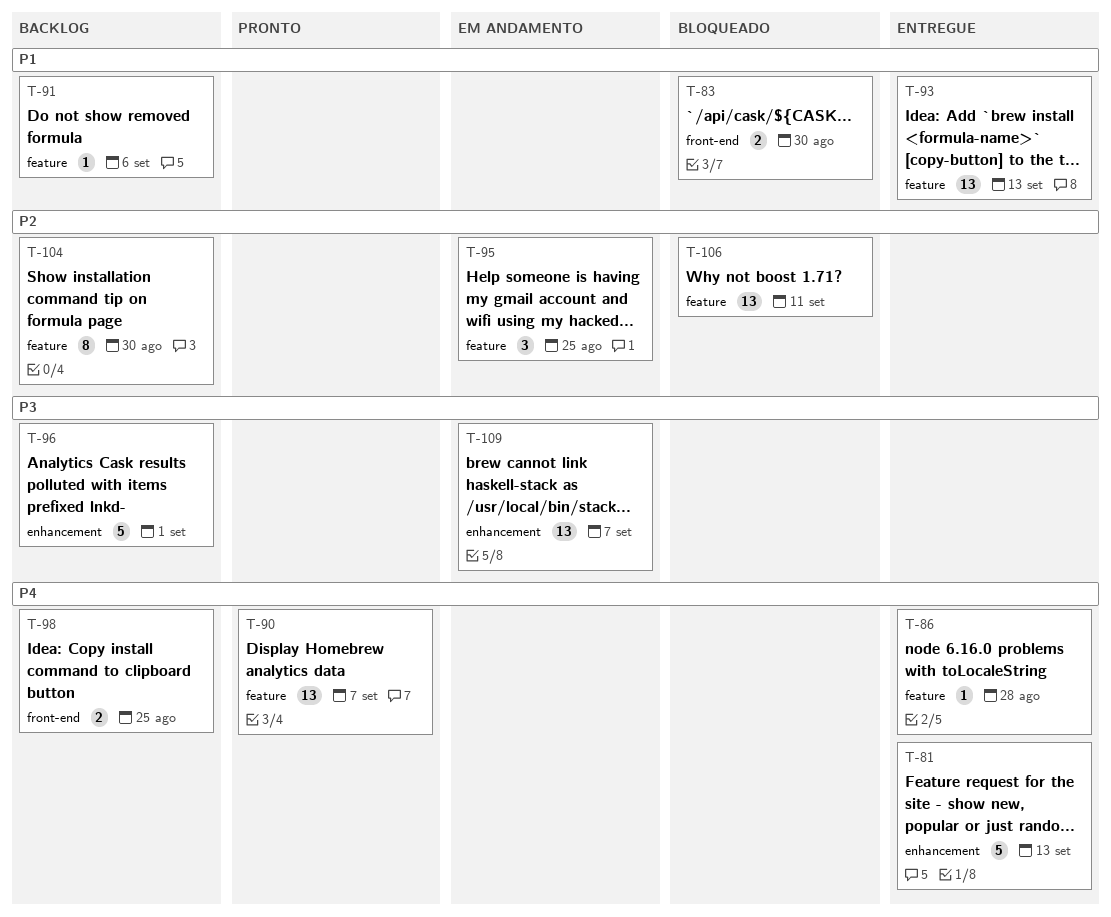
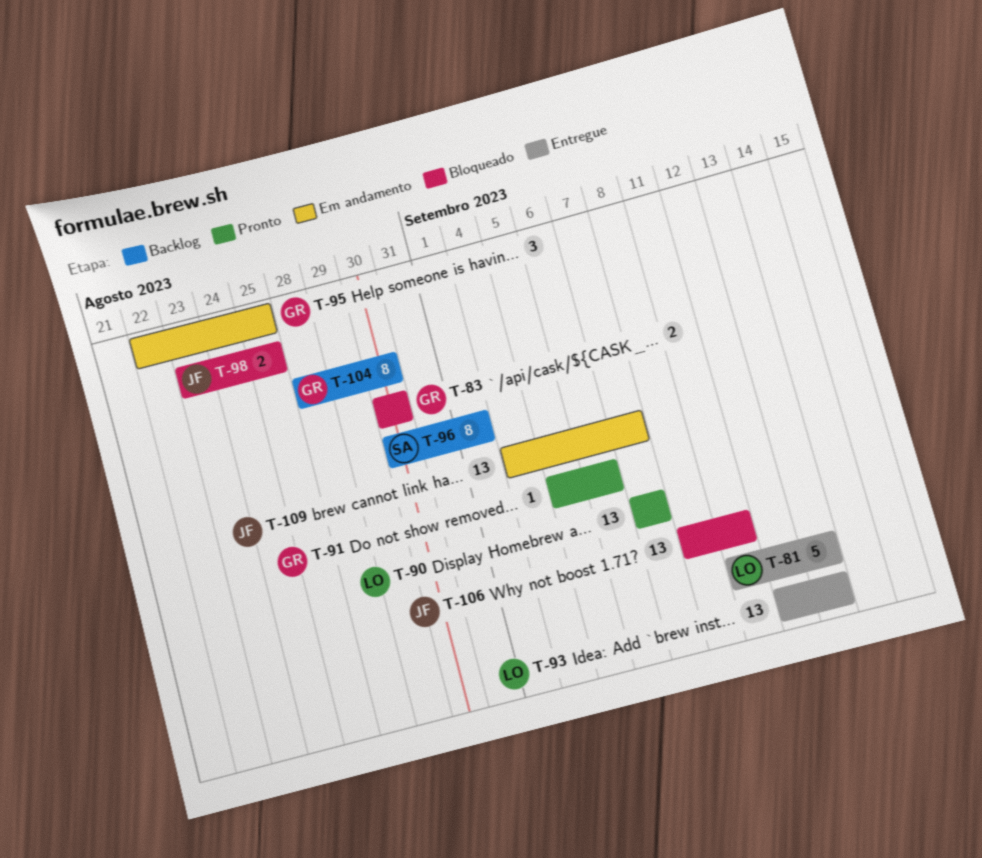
T-86: present -> none
T-91, status: Backlog -> Pronto
T-96, estimate: 5 -> 8
T-98, status: Backlog -> Bloqueado

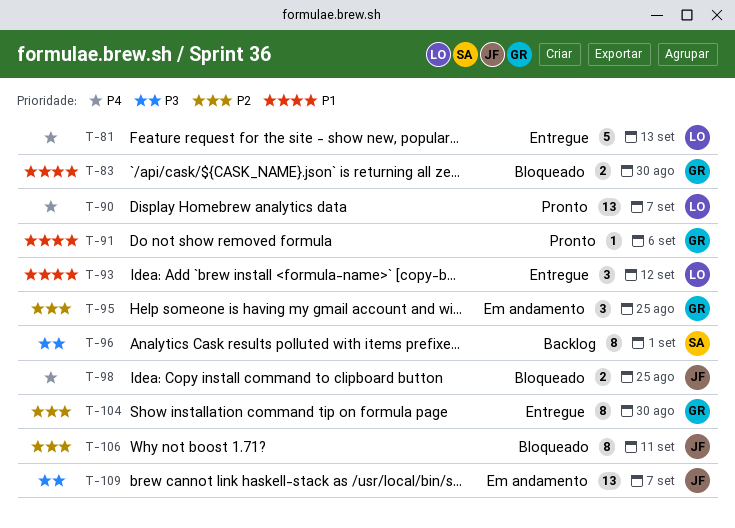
T-93, estimate: 13 -> 3
T-93, due: Sep 13 -> Sep 12
T-104, status: Backlog -> Entregue
T-106, estimate: 13 -> 8

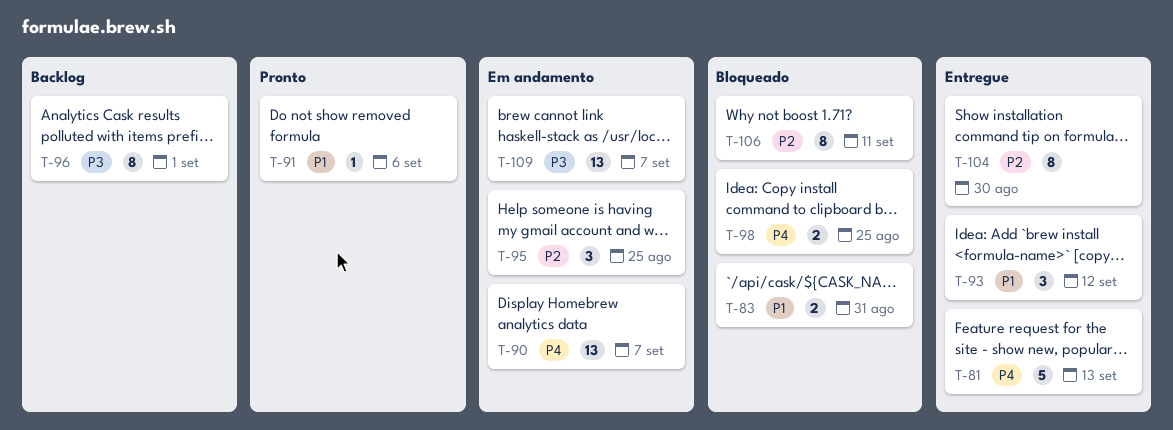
T-83, due: Aug 30 -> Aug 31
T-90, status: Pronto -> Em andamento

